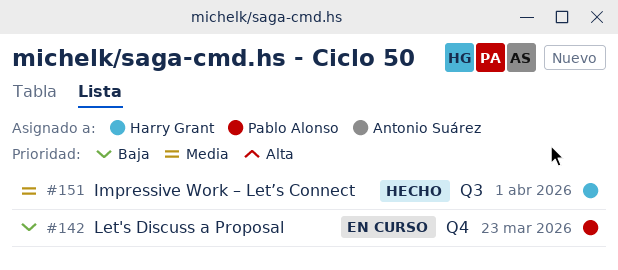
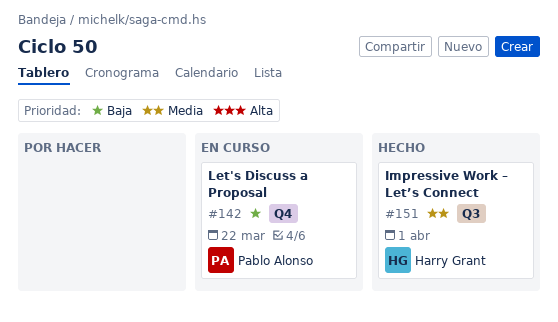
#142, due: Mar 23 -> Mar 22

